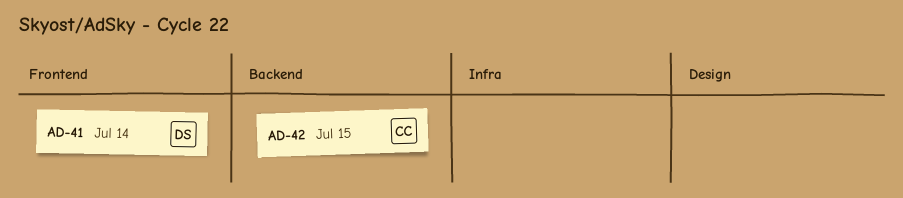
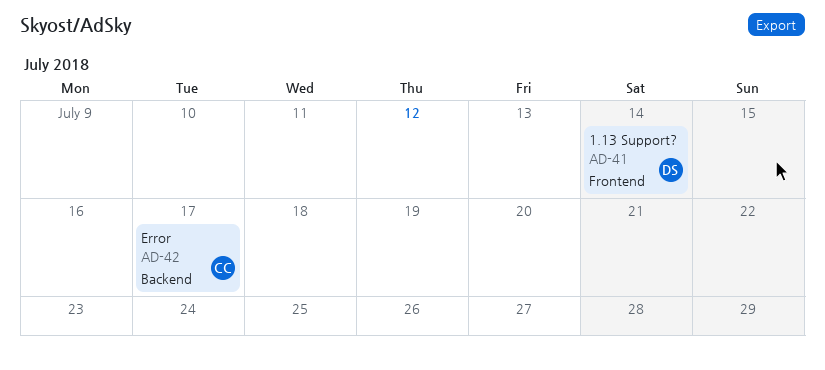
AD-42, due: Jul 15 -> Jul 17

